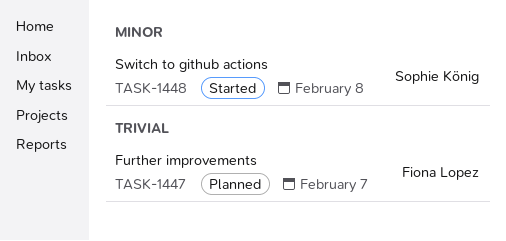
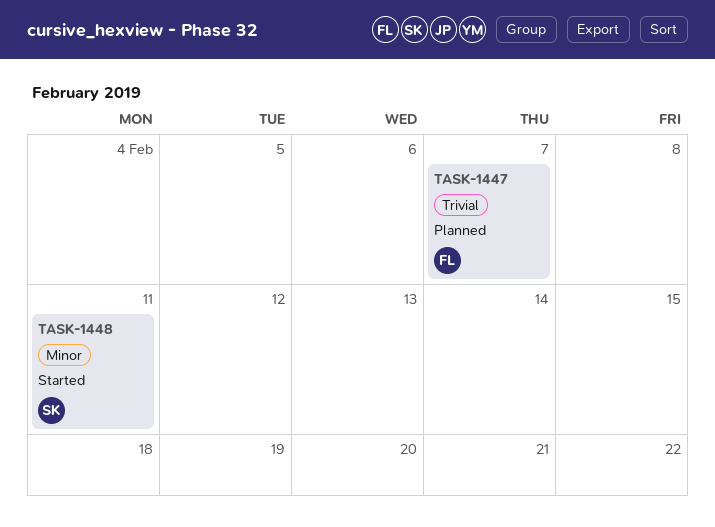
TASK-1448, due: Feb 8 -> Feb 11

